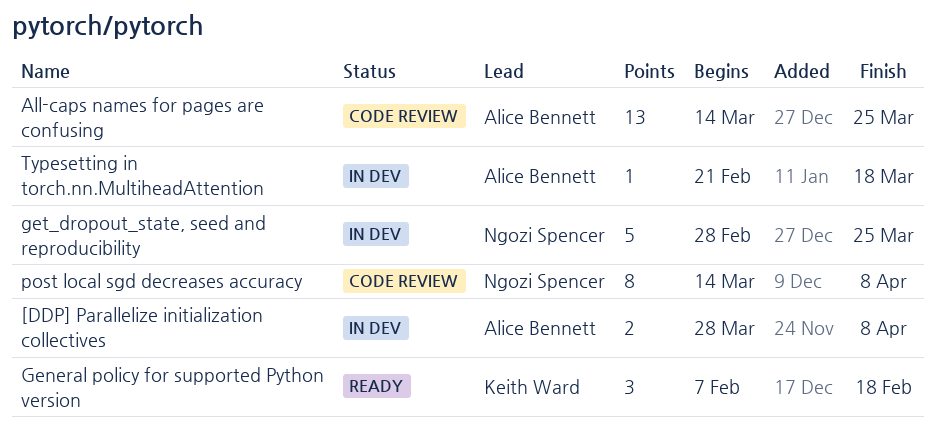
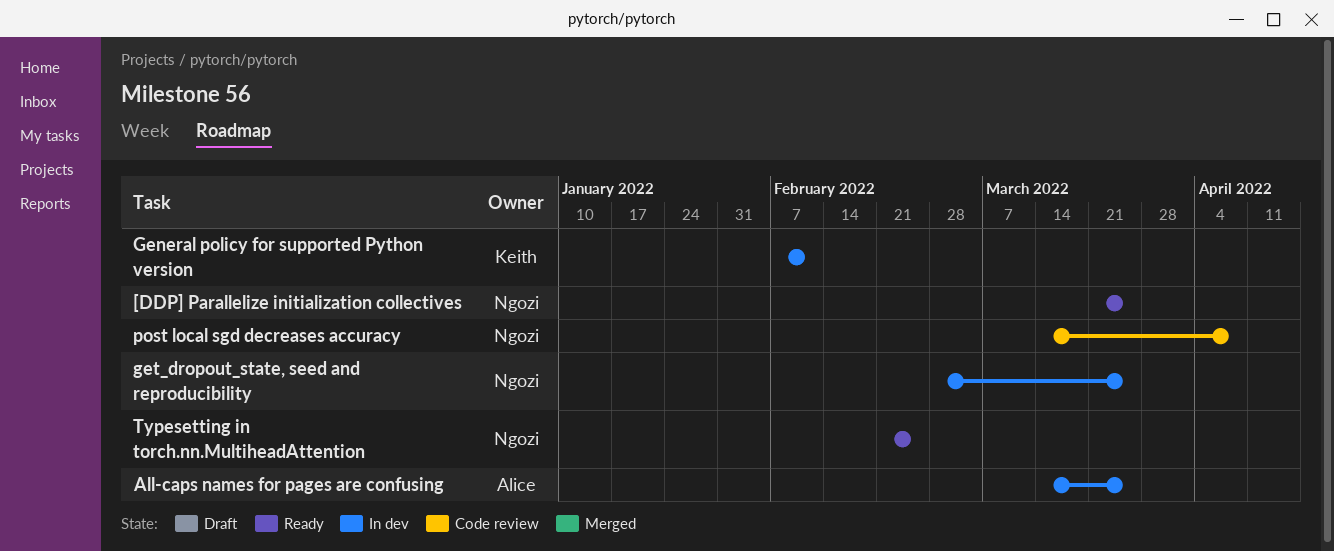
[DDP] Parallelize initialization collectives, status: In dev -> Ready
[DDP] Parallelize initialization collectives, owner: Alice Bennett -> Ngozi Spencer
[DDP] Parallelize initialization collectives, start: Mar 28 -> Mar 21
[DDP] Parallelize initialization collectives, due: Apr 8 -> Mar 25
All-caps names for pages are confusing, status: Code review -> In dev
General policy for supported Python version, status: Ready -> In dev
General policy for supported Python version, due: Feb 18 -> Feb 11
Typesetting in torch.nn.MultiheadAttention, status: In dev -> Ready
Typesetting in torch.nn.MultiheadAttention, owner: Alice Bennett -> Ngozi Spencer
Typesetting in torch.nn.MultiheadAttention, due: Mar 18 -> Feb 25

